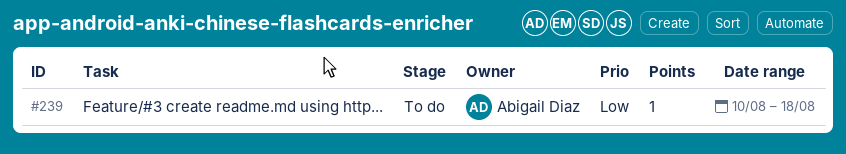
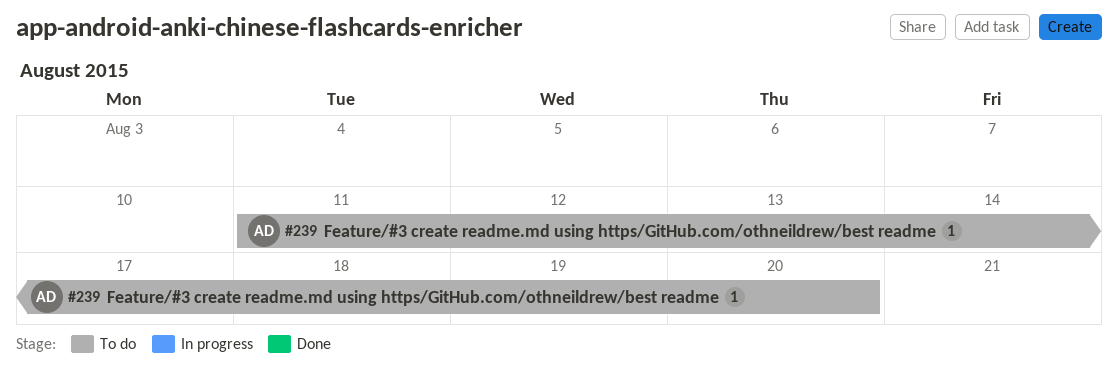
#239, start: Aug 10 -> Aug 11
#239, due: Aug 18 -> Aug 20

